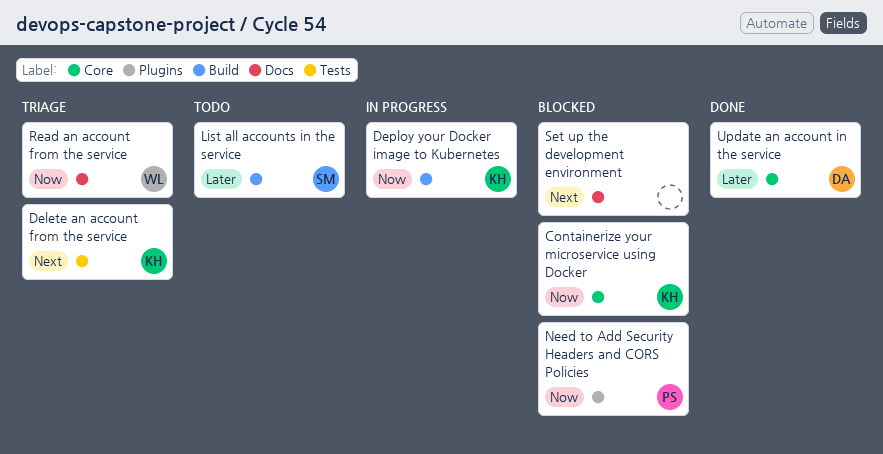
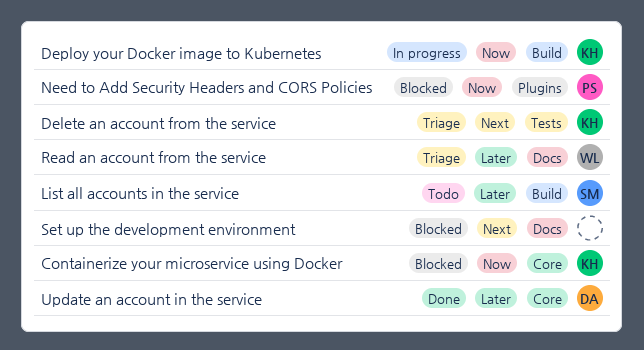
Read an account from the service, priority: Now -> Later

